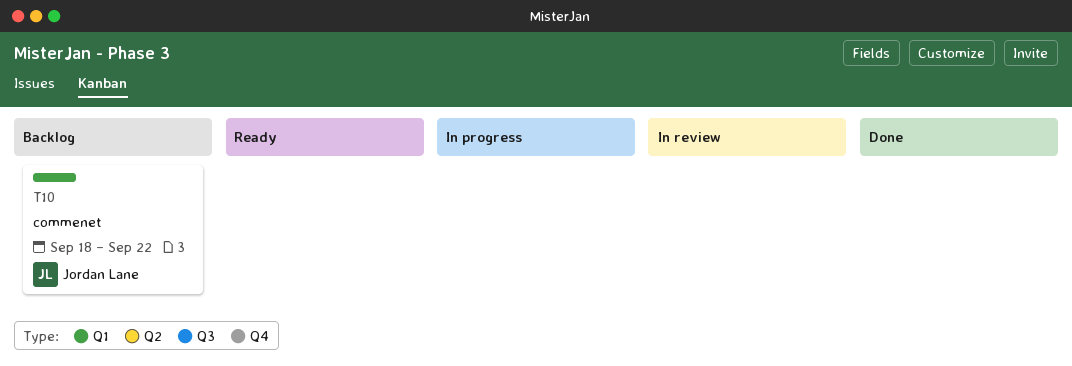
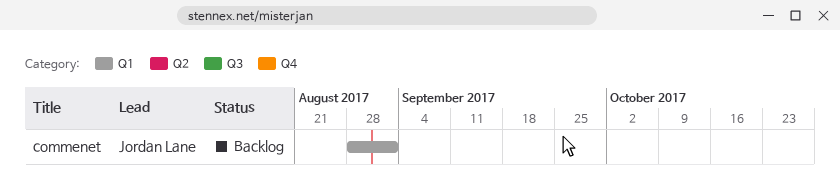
commenet, start: Sep 18 -> Aug 28
commenet, due: Sep 22 -> Sep 1

